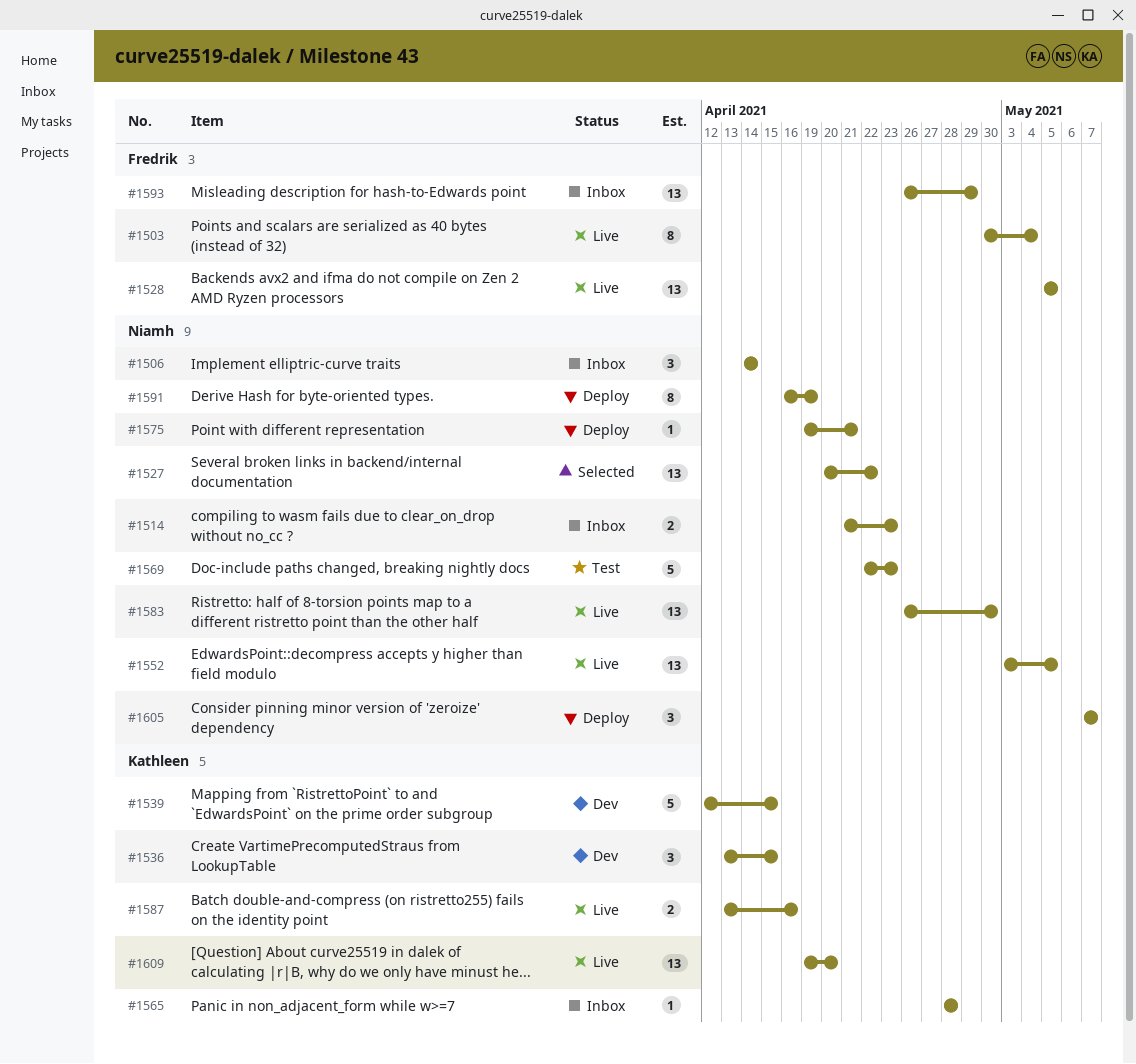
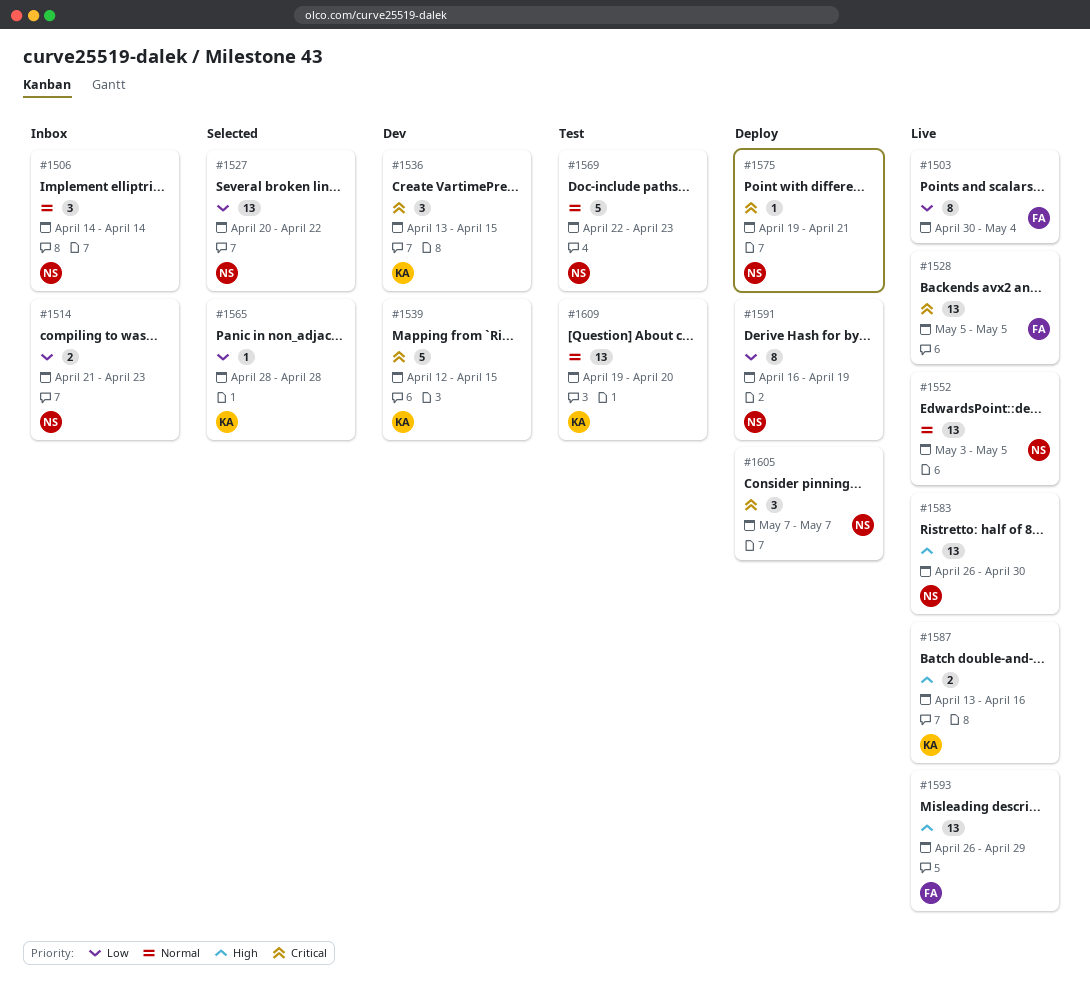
#1565, status: Inbox -> Selected
#1593, status: Inbox -> Live
#1609, status: Live -> Test

